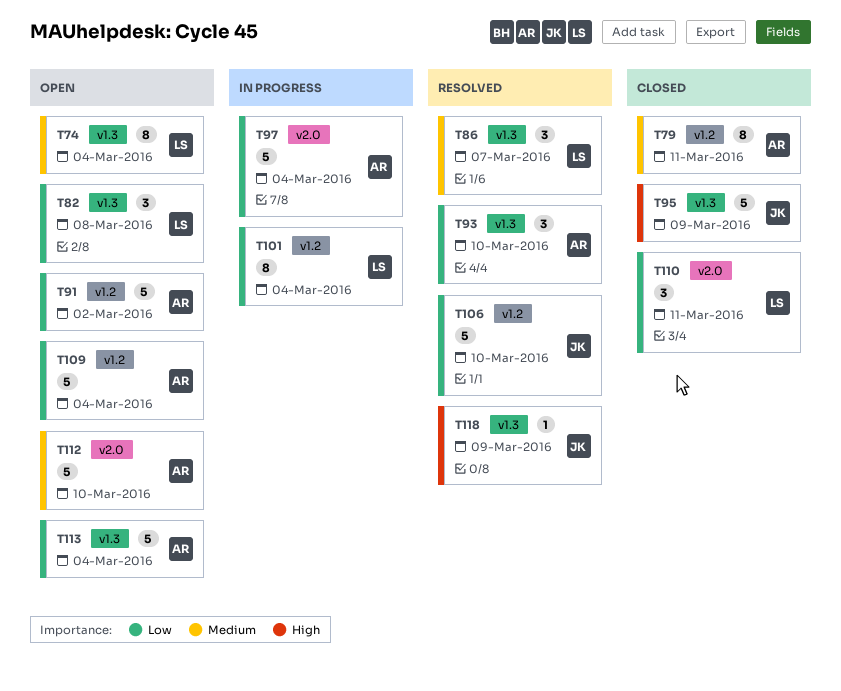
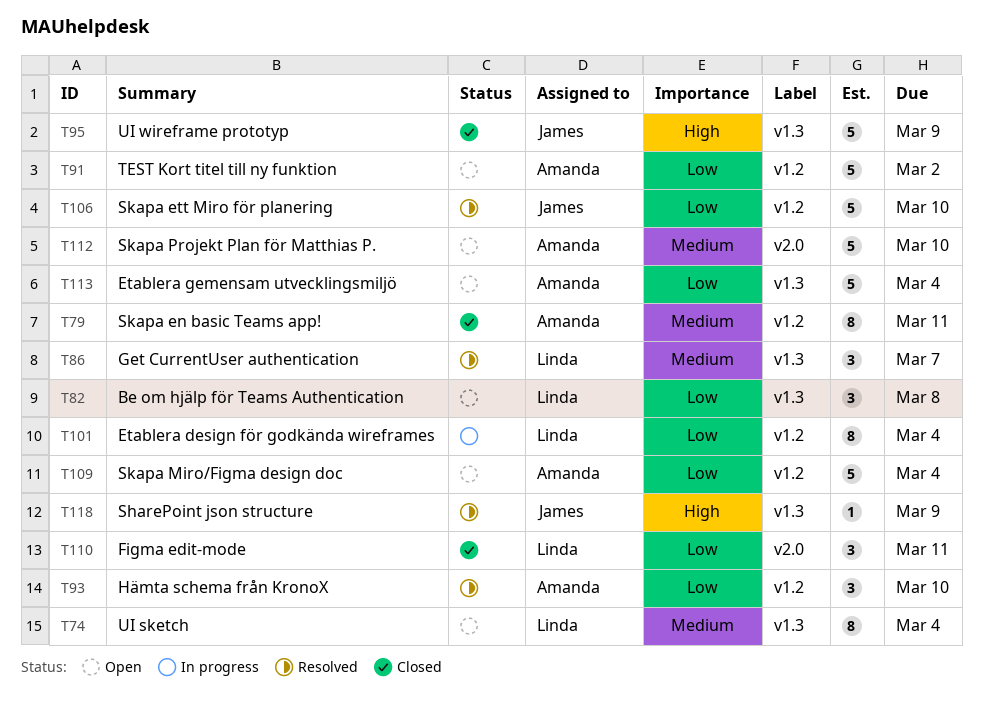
T93, label: v1.3 -> v1.2
T97: present -> none

